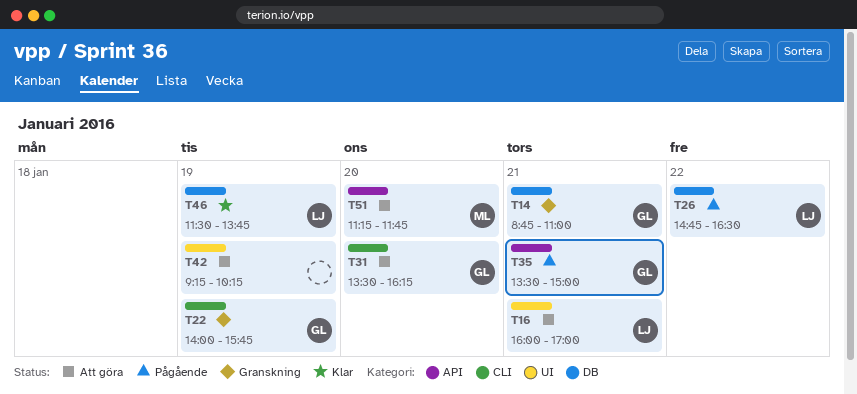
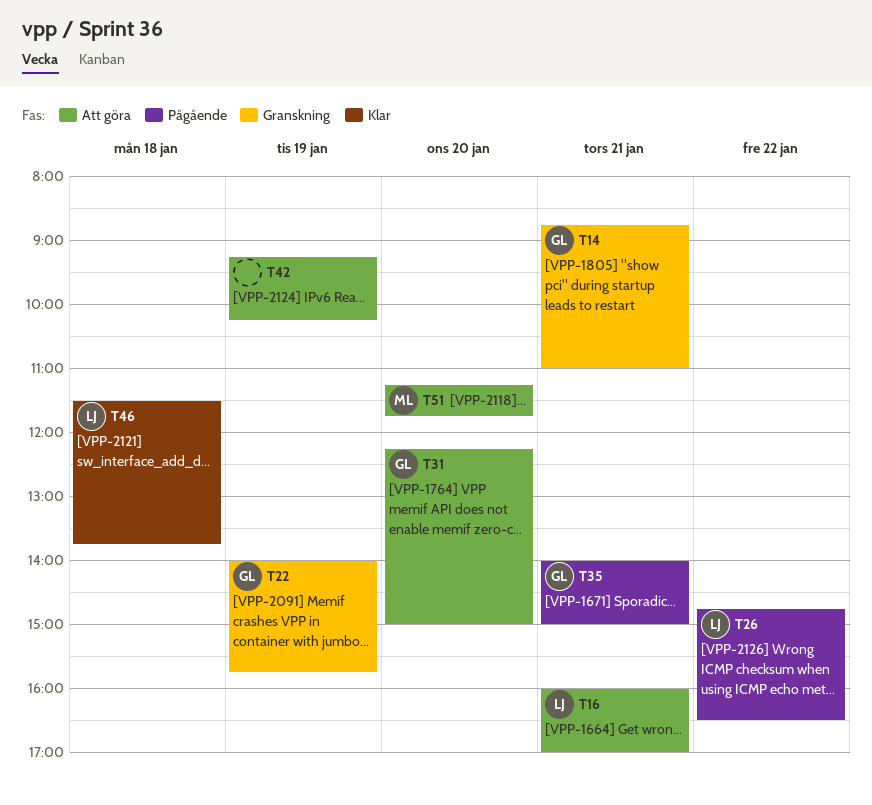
T31, begins: 13:30 -> 12:15
T31, ends: 16:15 -> 15:00
T35, begins: 13:30 -> 14:00
T46, day: Jan 19 -> Jan 18

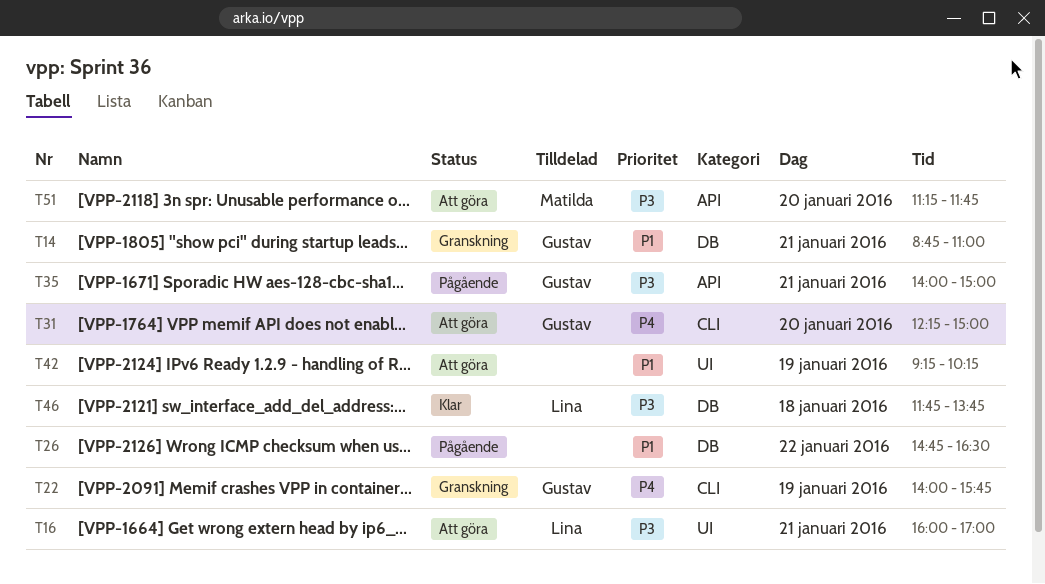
T26, owner: Lina -> none
T46, begins: 11:30 -> 11:45

